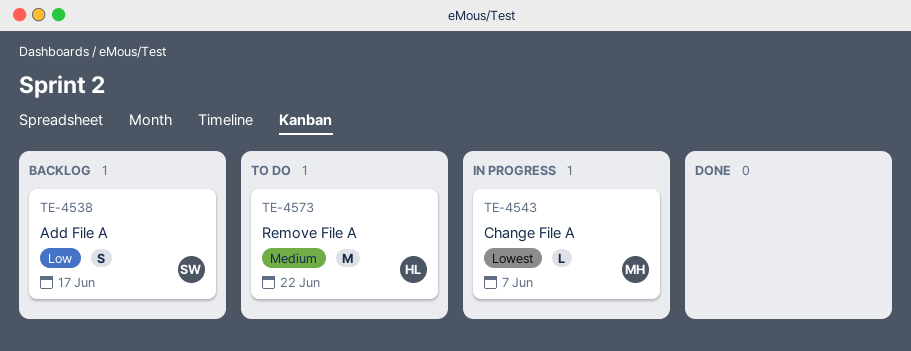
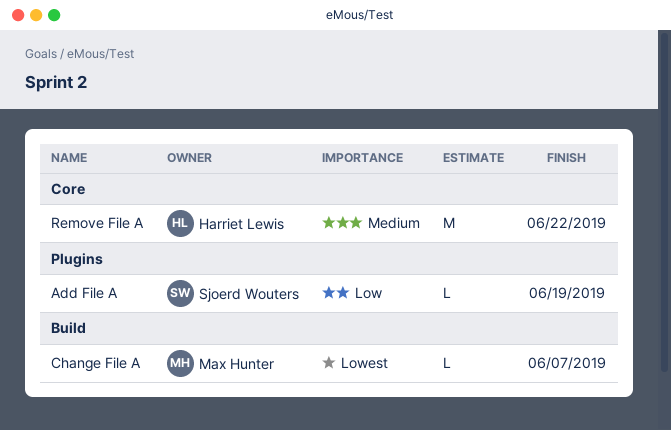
Add File A, estimate: S -> L
Add File A, due: Jun 17 -> Jun 19

